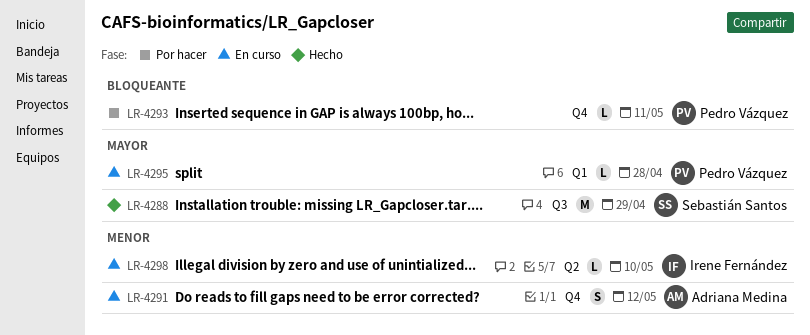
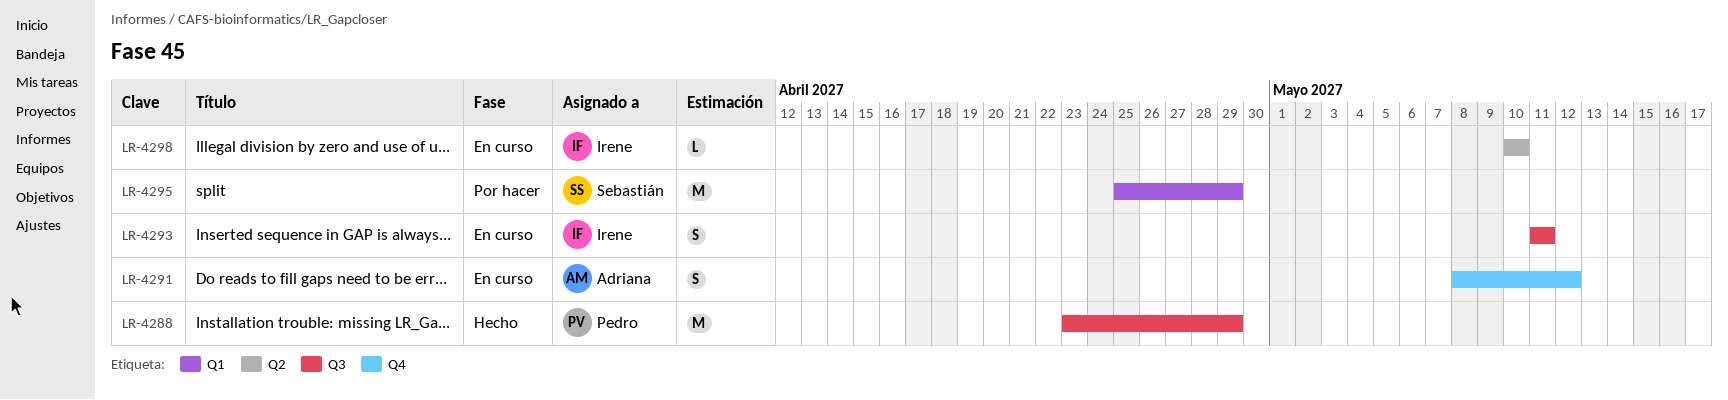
LR-4288, owner: Sebastián Santos -> Pedro Vázquez
LR-4293, status: Por hacer -> En curso
LR-4293, owner: Pedro Vázquez -> Irene Fernández
LR-4293, label: Q4 -> Q3
LR-4293, estimate: L -> S
LR-4295, status: En curso -> Por hacer
LR-4295, owner: Pedro Vázquez -> Sebastián Santos
LR-4295, estimate: L -> M
LR-4295, due: Apr 28 -> Apr 29

